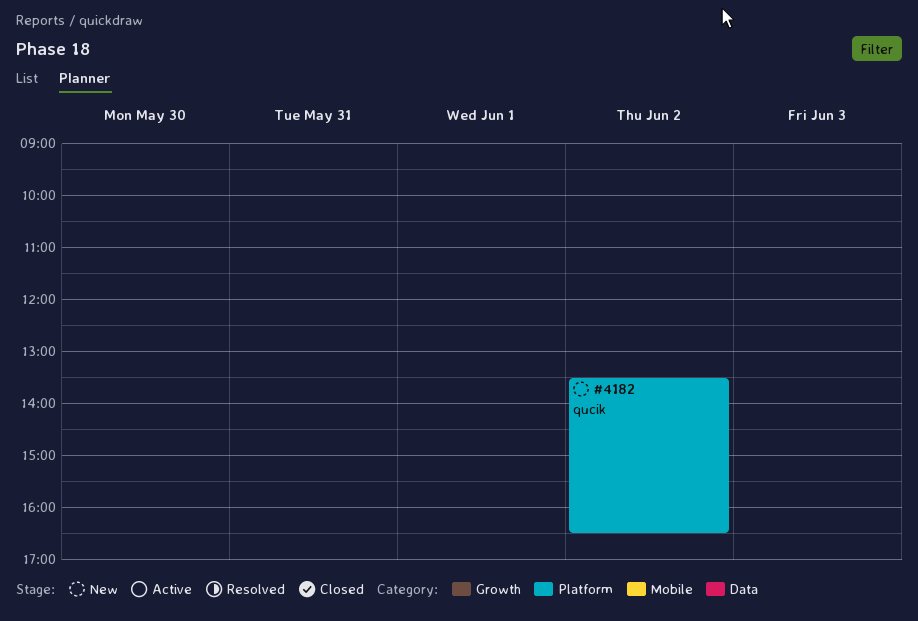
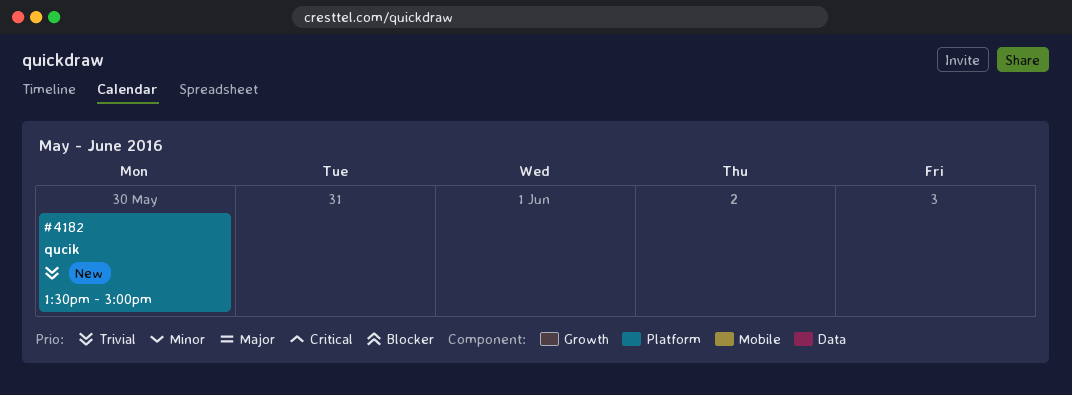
#4182, day: Jun 2 -> May 30
#4182, ends: 16:30 -> 15:00

